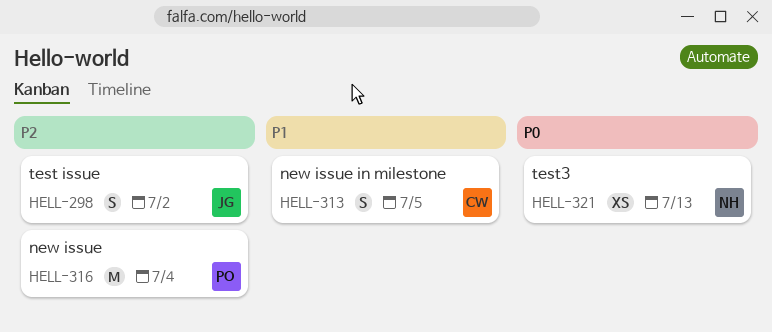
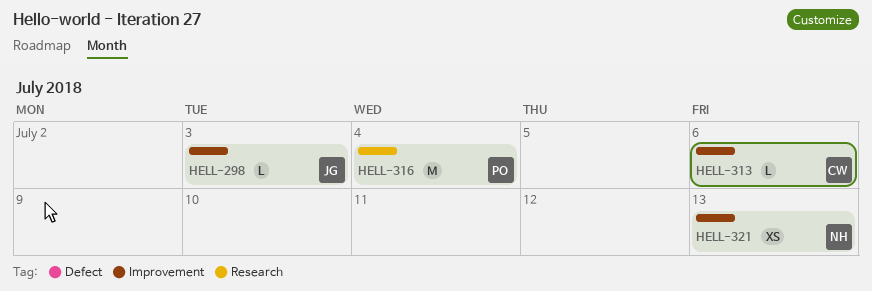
HELL-298, estimate: S -> L
HELL-298, due: Jul 2 -> Jul 3
HELL-313, estimate: S -> L
HELL-313, due: Jul 5 -> Jul 6

